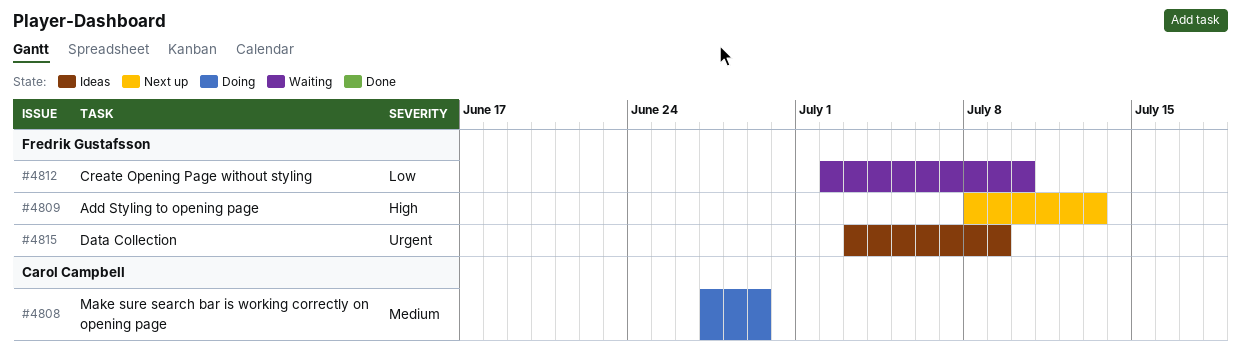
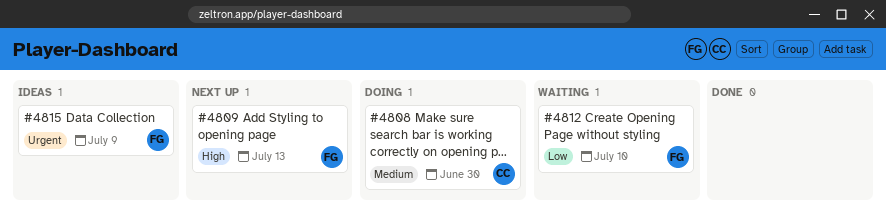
#4808, due: Jun 29 -> Jun 30

